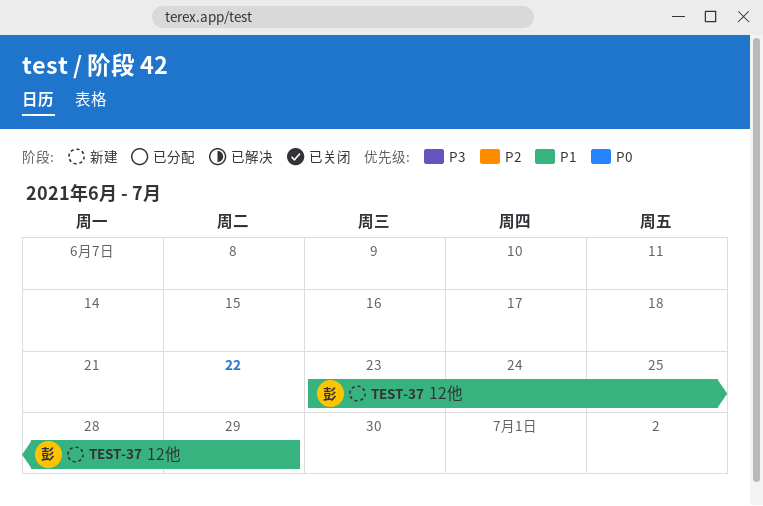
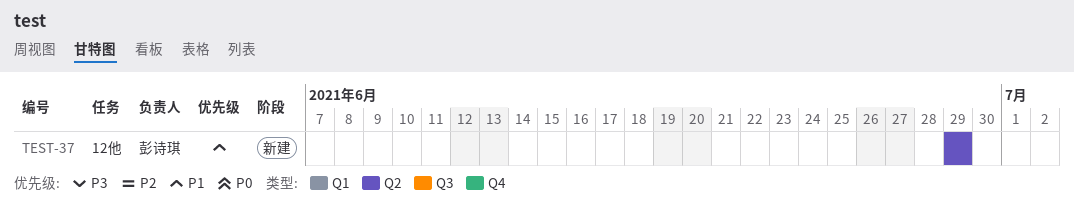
TEST-37, start: Jun 23 -> Jun 29

